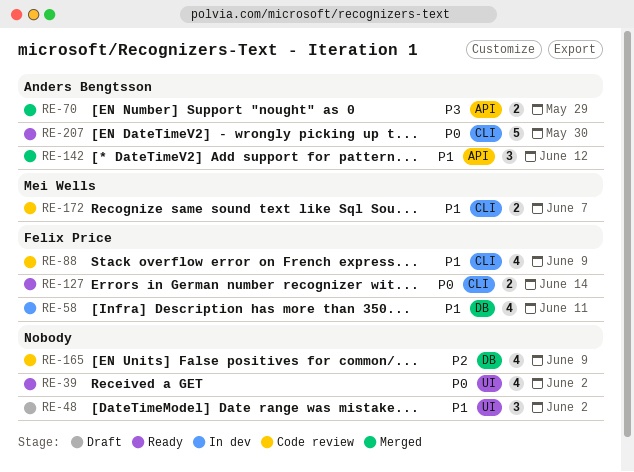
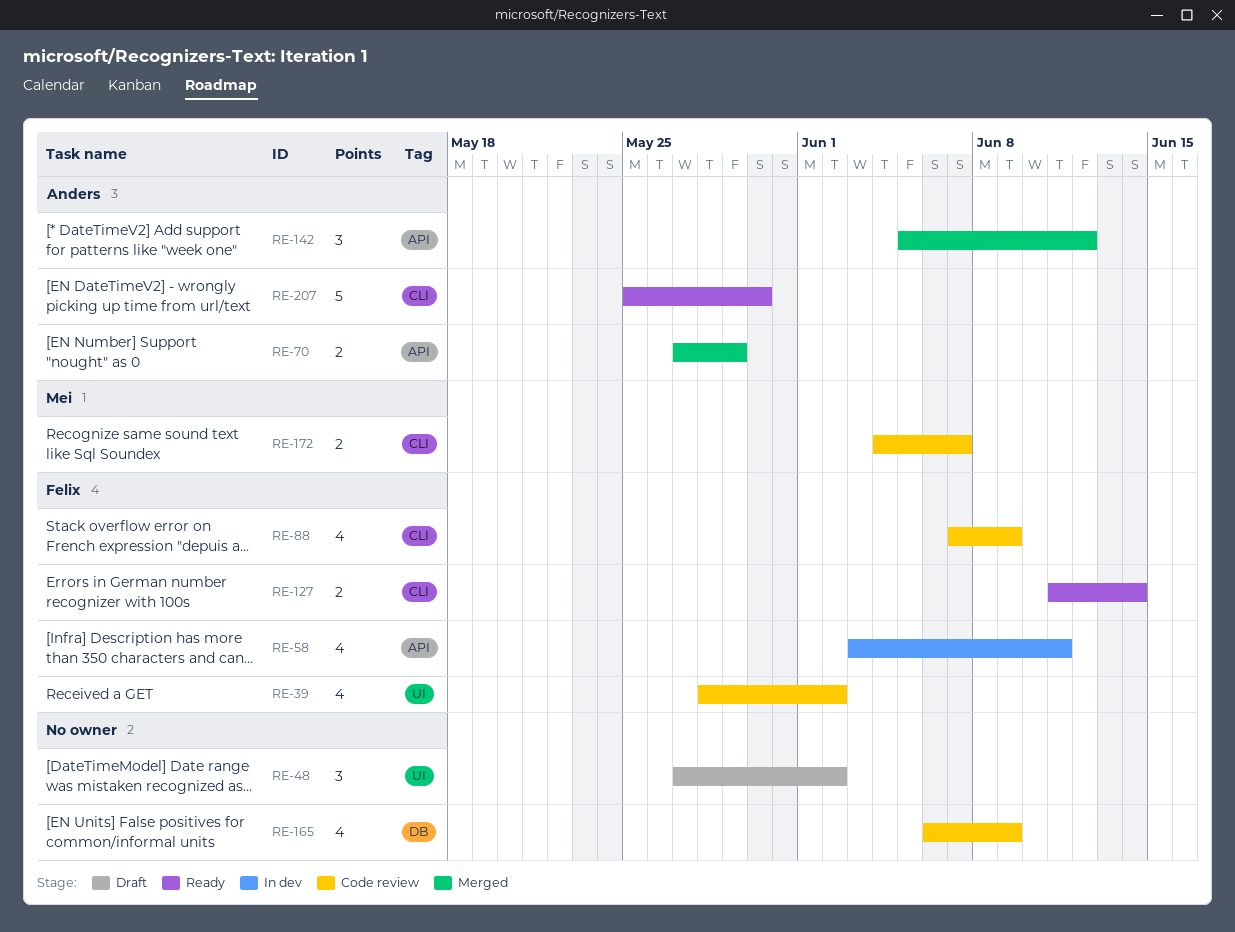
RE-39, status: Ready -> Code review
RE-39, owner: none -> Felix Price
RE-58, label: DB -> API

